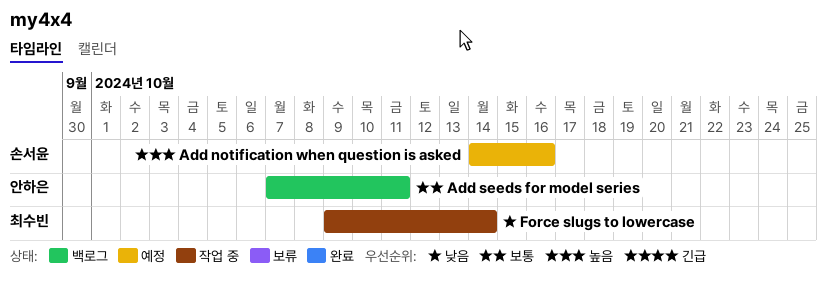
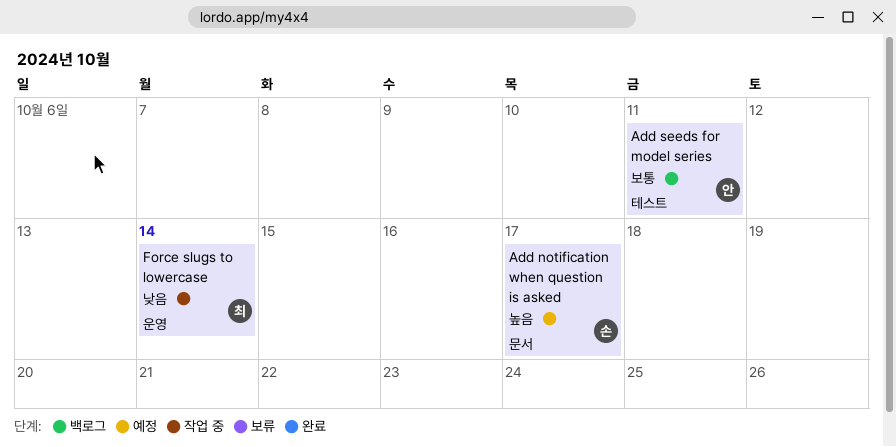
Add notification when question is asked, due: Oct 16 -> Oct 17

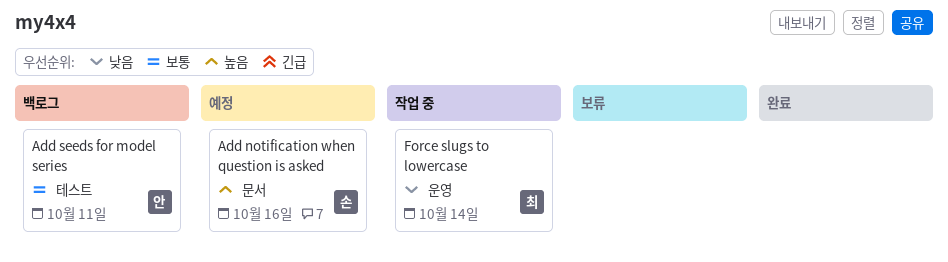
Add notification when question is asked, due: Oct 17 -> Oct 16

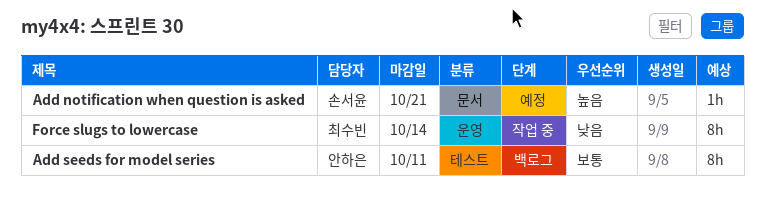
Add notification when question is asked, due: Oct 16 -> Oct 21

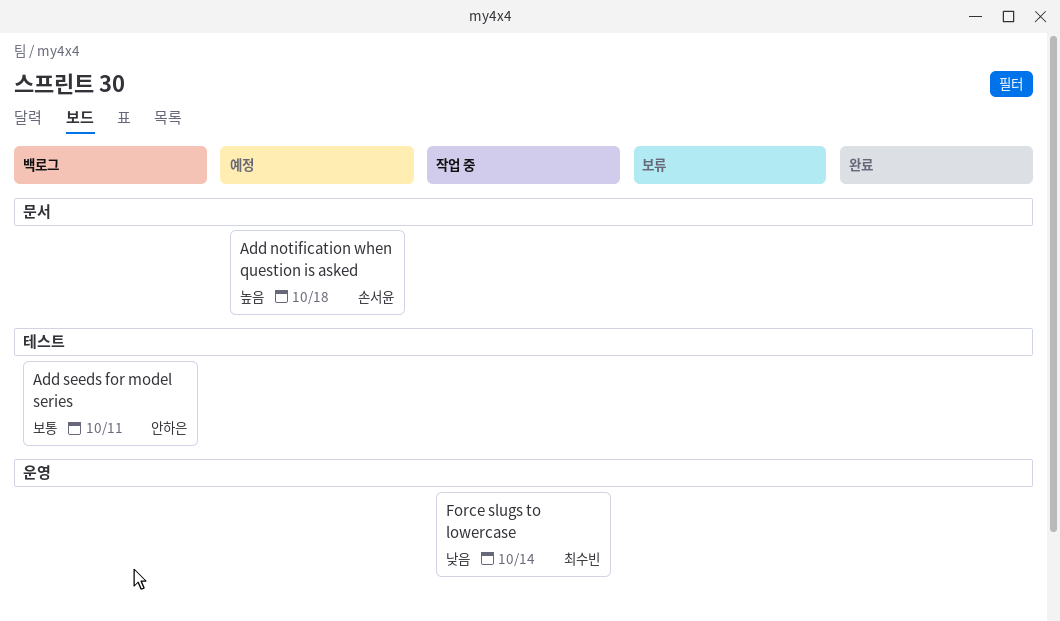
Add notification when question is asked, due: Oct 21 -> Oct 18

